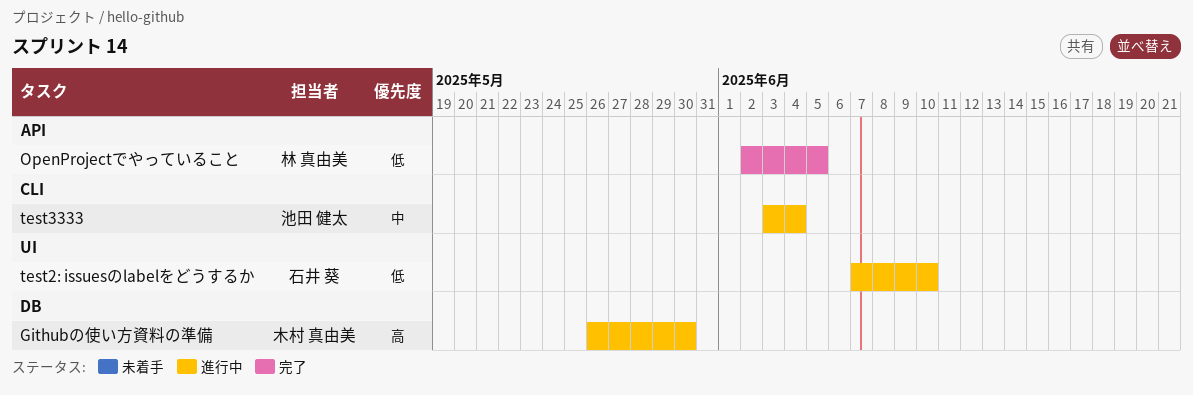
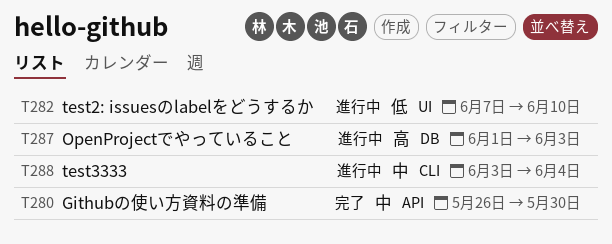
Githubの使い方資料の準備, status: 進行中 -> 完了
Githubの使い方資料の準備, priority: 高 -> 中
Githubの使い方資料の準備, label: DB -> API
OpenProjectでやっていること, status: 完了 -> 進行中
OpenProjectでやっていること, priority: 低 -> 高
OpenProjectでやっていること, label: API -> DB
OpenProjectでやっていること, start: Jun 2 -> Jun 1
OpenProjectでやっていること, due: Jun 5 -> Jun 3

